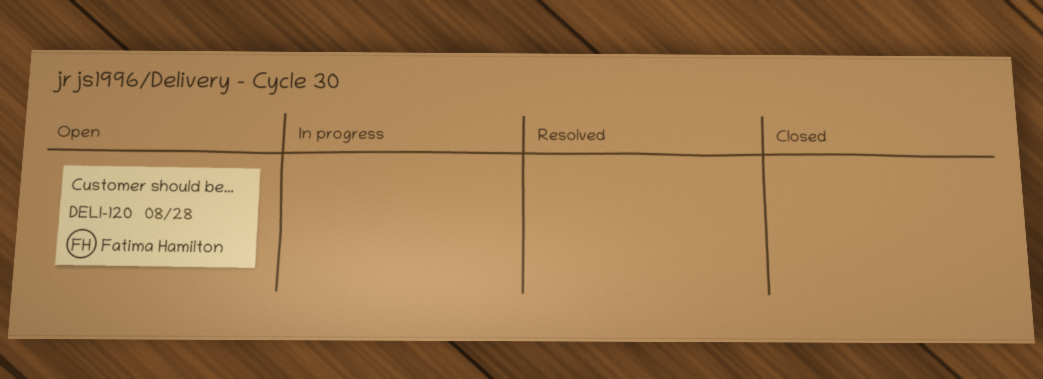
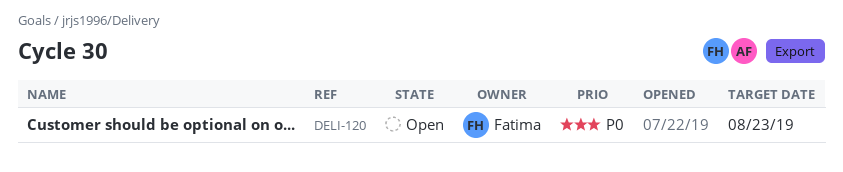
DELI-120, due: Aug 28 -> Aug 23

